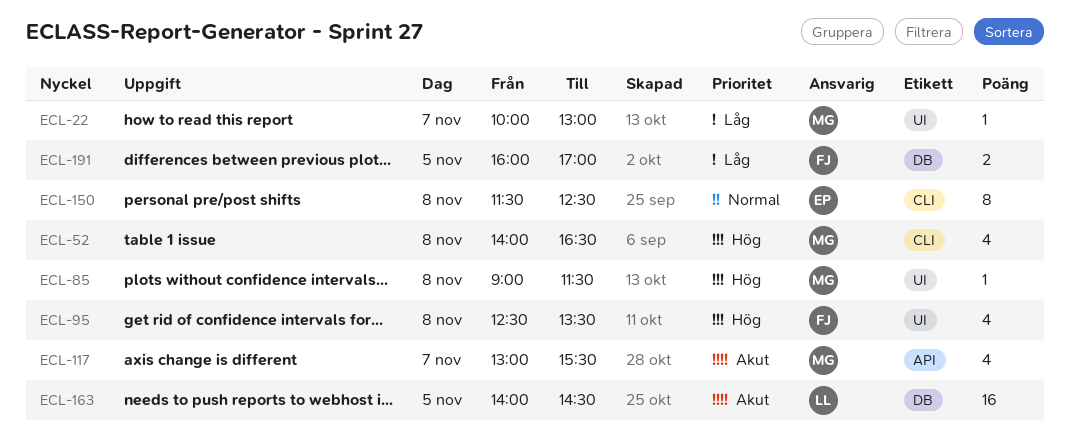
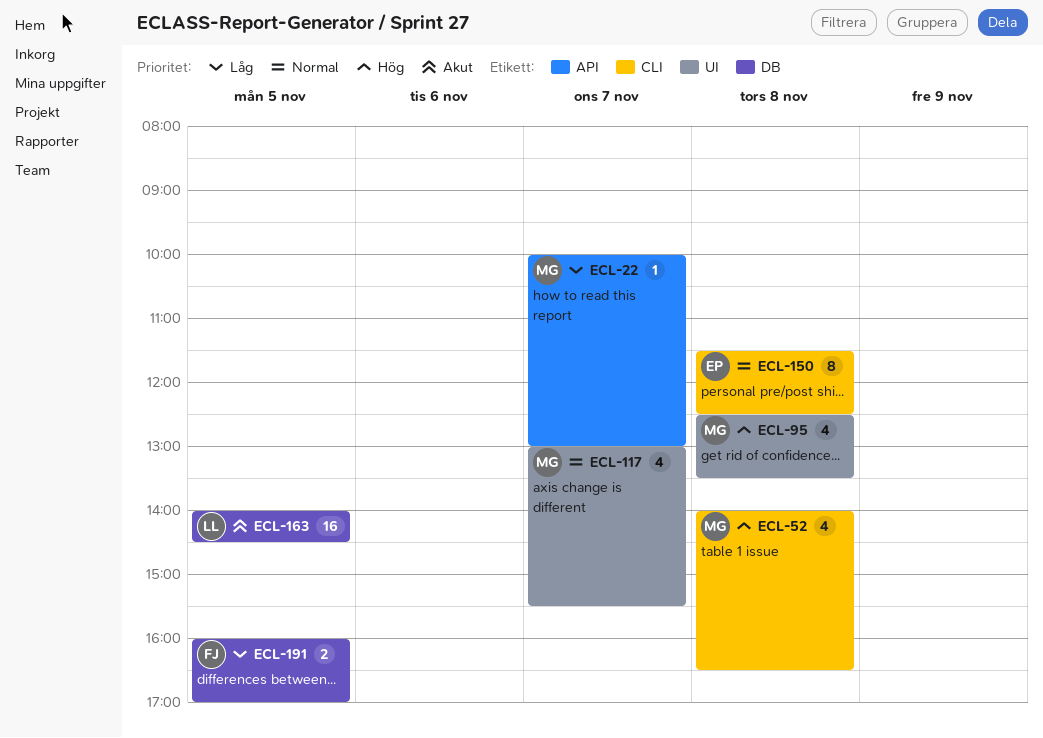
ECL-22, label: UI -> API
ECL-85: present -> none
ECL-95, owner: FJ -> MG
ECL-117, priority: Akut -> Normal
ECL-117, label: API -> UI

